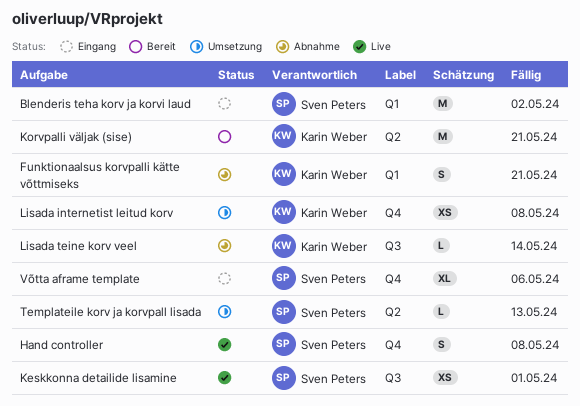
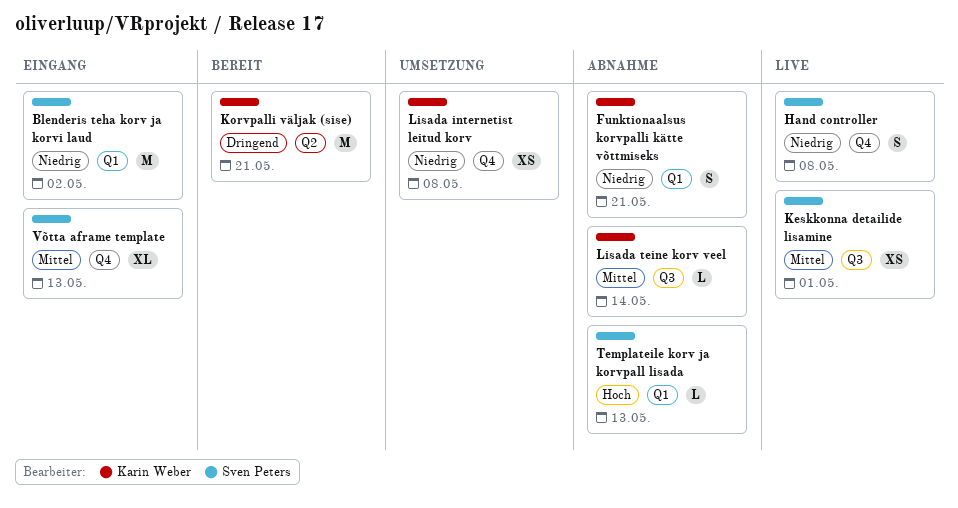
Templateile korv ja korvpall lisada, status: Umsetzung -> Abnahme
Templateile korv ja korvpall lisada, label: Q2 -> Q1
Võtta aframe template, due: May 6 -> May 13

